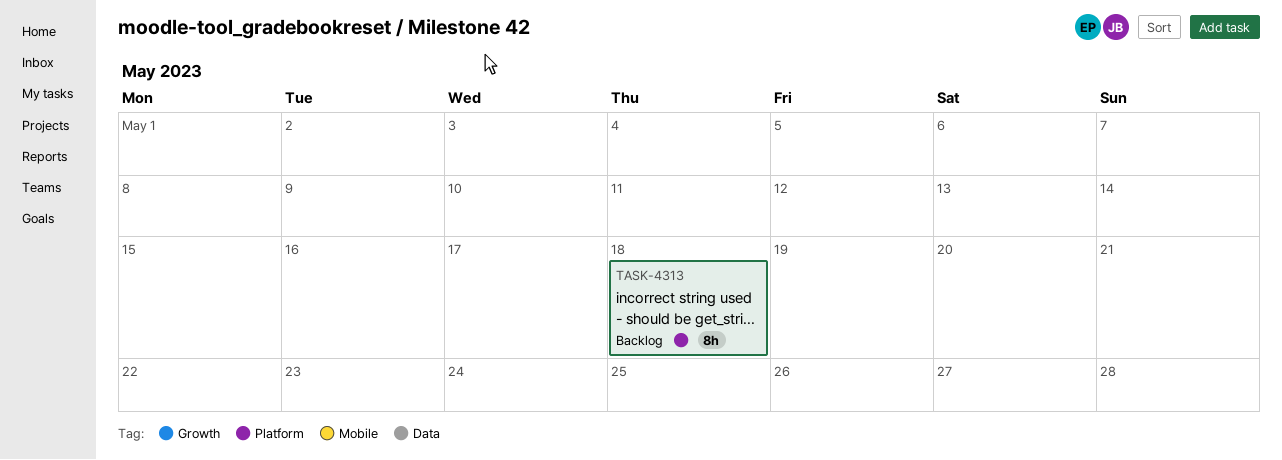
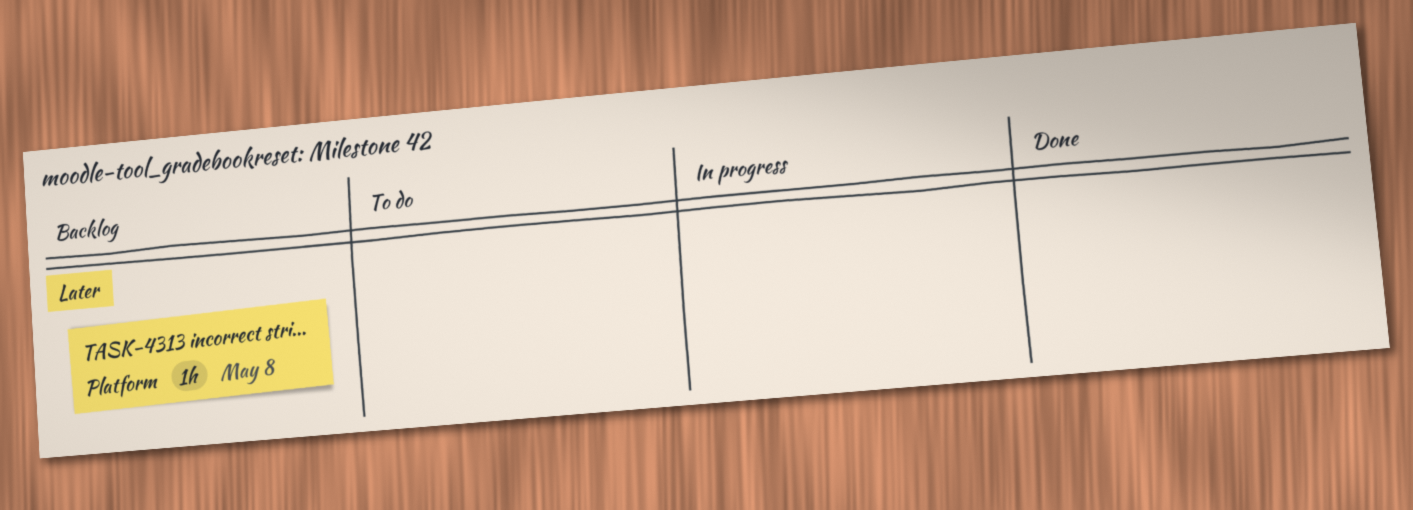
TASK-4313, estimate: 8h -> 1h
TASK-4313, due: May 18 -> May 8

